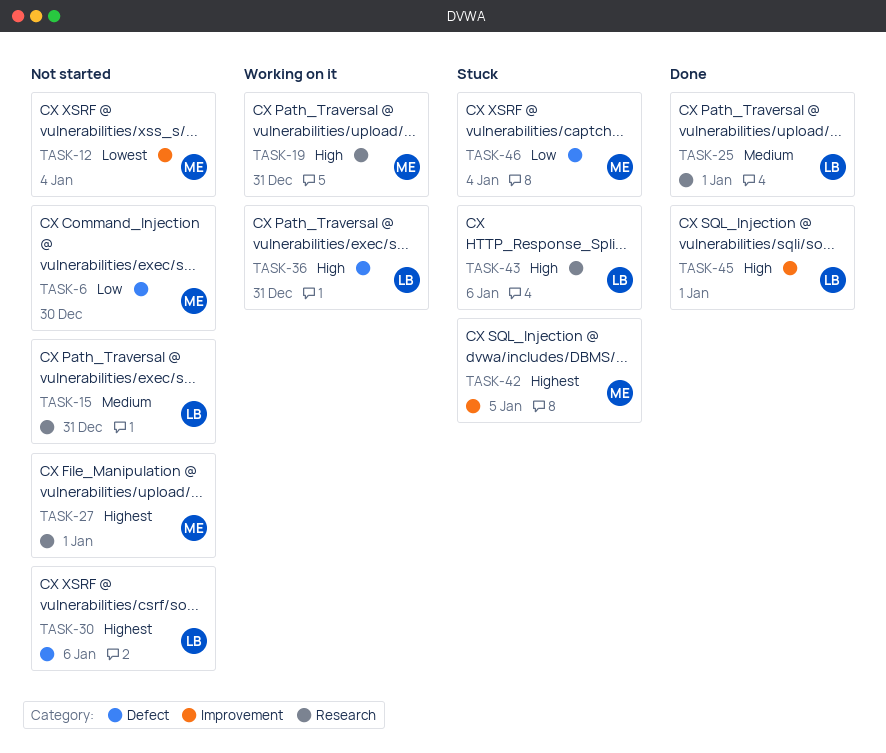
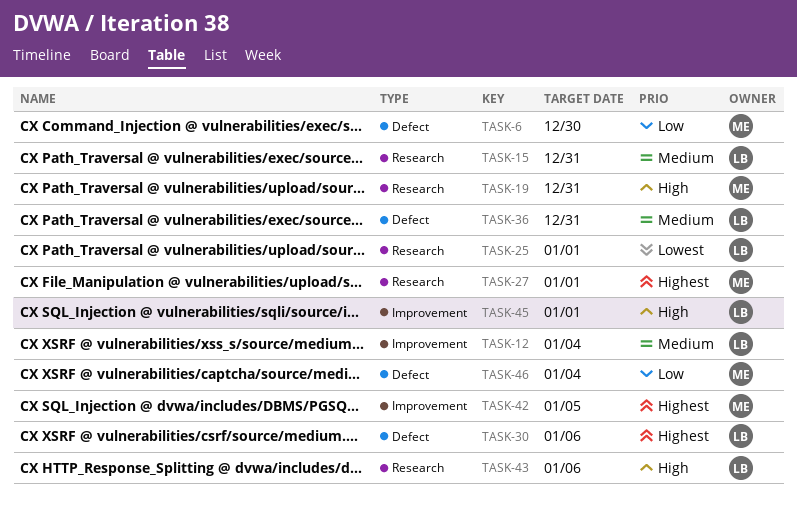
TASK-12, owner: ME -> LB
TASK-12, priority: Lowest -> Medium
TASK-25, priority: Medium -> Lowest
TASK-36, priority: High -> Medium

